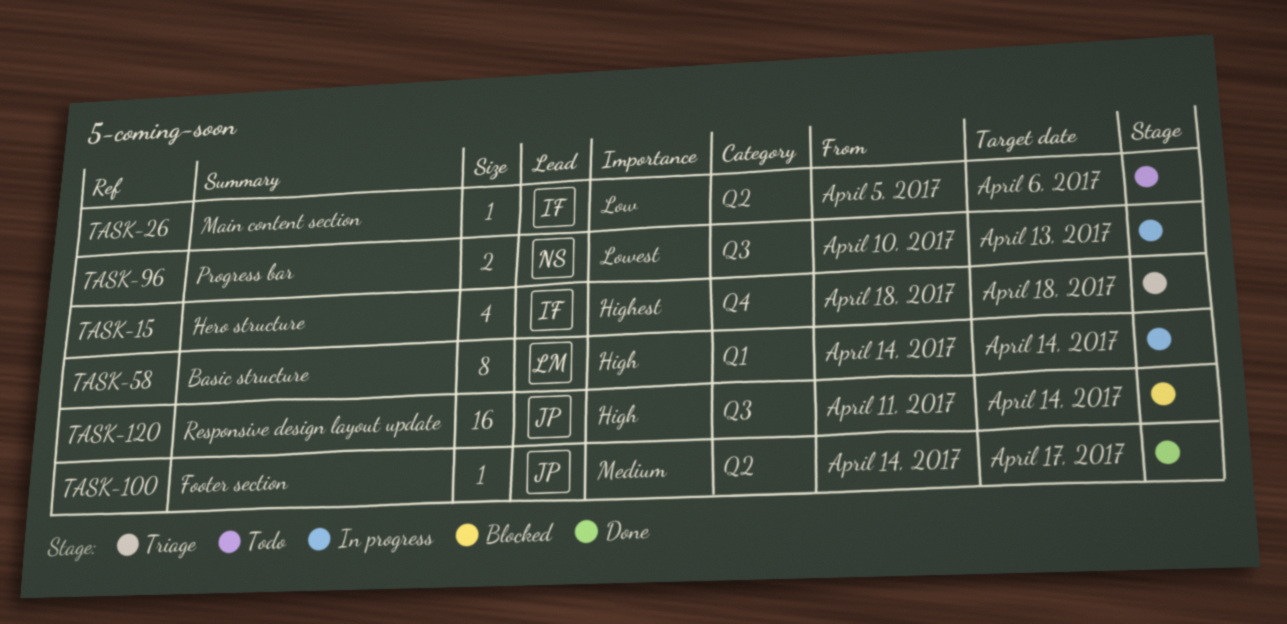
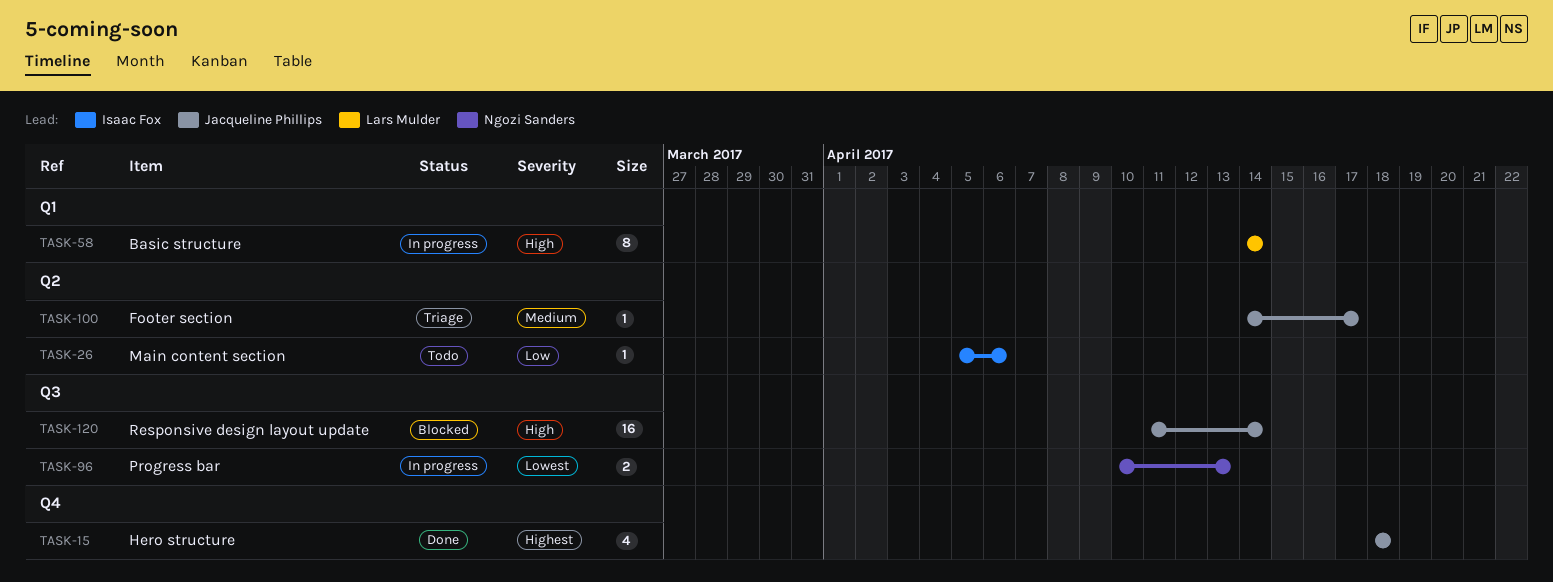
TASK-15, status: Triage -> Done
TASK-15, owner: Isaac Fox -> Jacqueline Phillips
TASK-100, status: Done -> Triage

